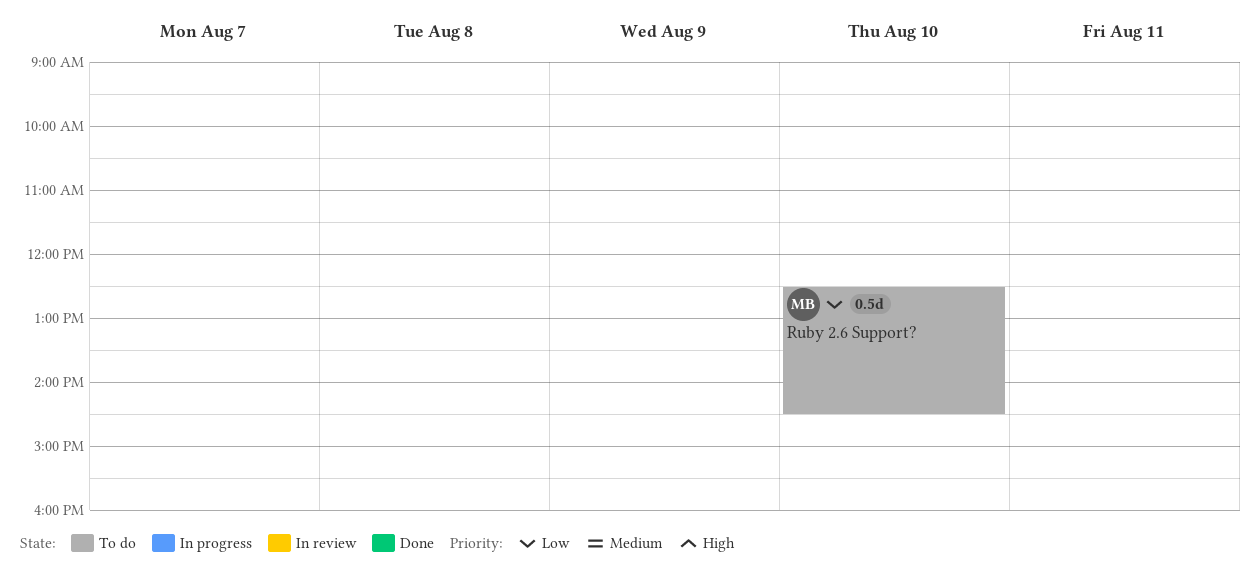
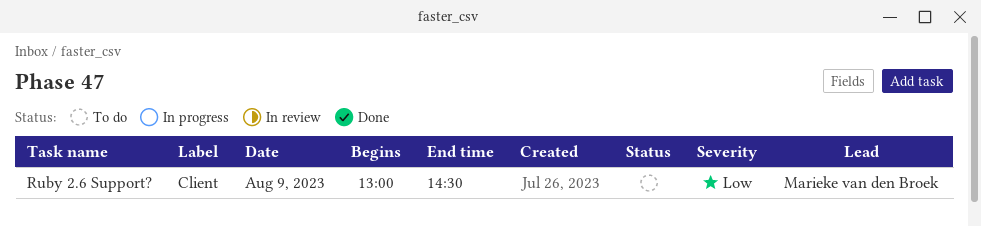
Ruby 2.6 Support?, day: Aug 10 -> Aug 9
Ruby 2.6 Support?, begins: 12:30 -> 13:00

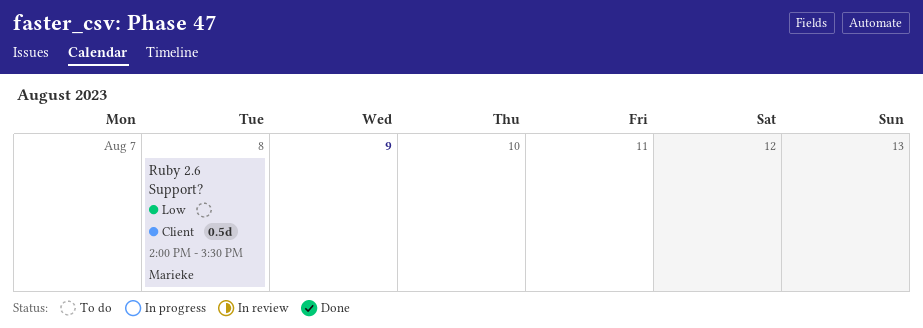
Ruby 2.6 Support?, day: Aug 9 -> Aug 8
Ruby 2.6 Support?, begins: 13:00 -> 14:00
Ruby 2.6 Support?, ends: 14:30 -> 15:30

